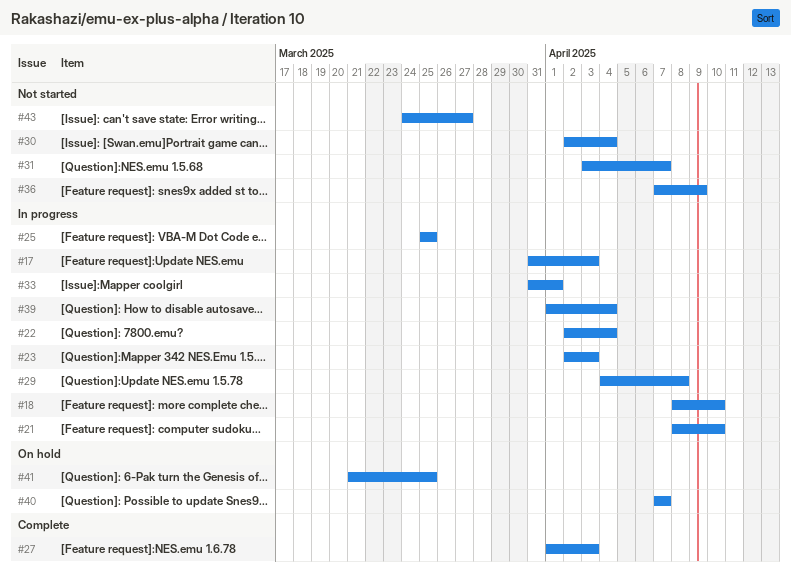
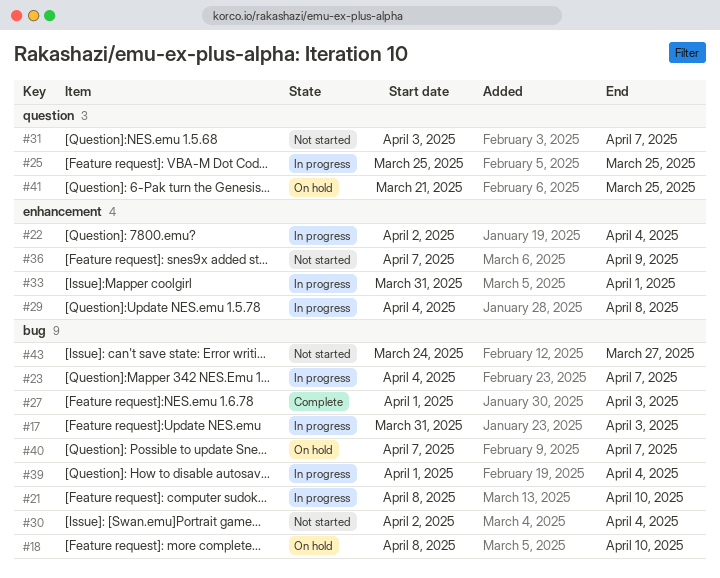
#18, status: In progress -> On hold
#23, start: Apr 2 -> Apr 4
#23, due: Apr 3 -> Apr 7

